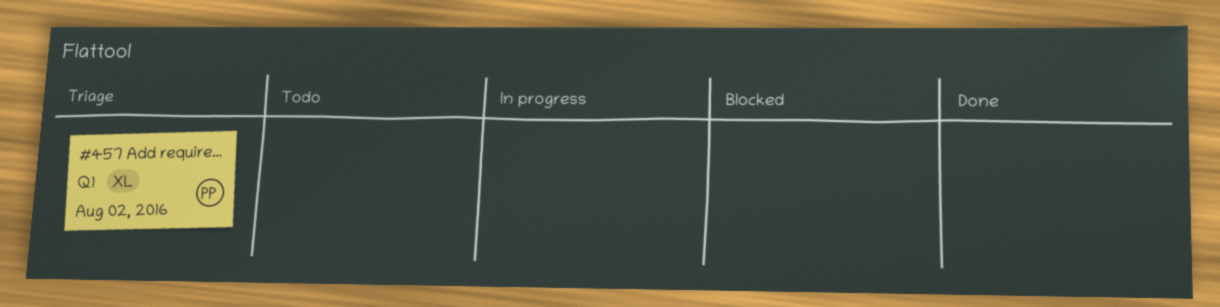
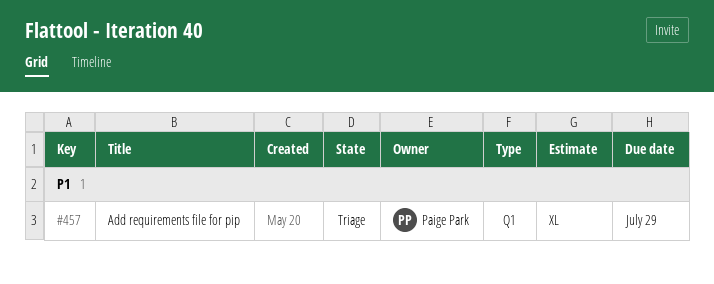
#457, due: Aug 2 -> Jul 29

